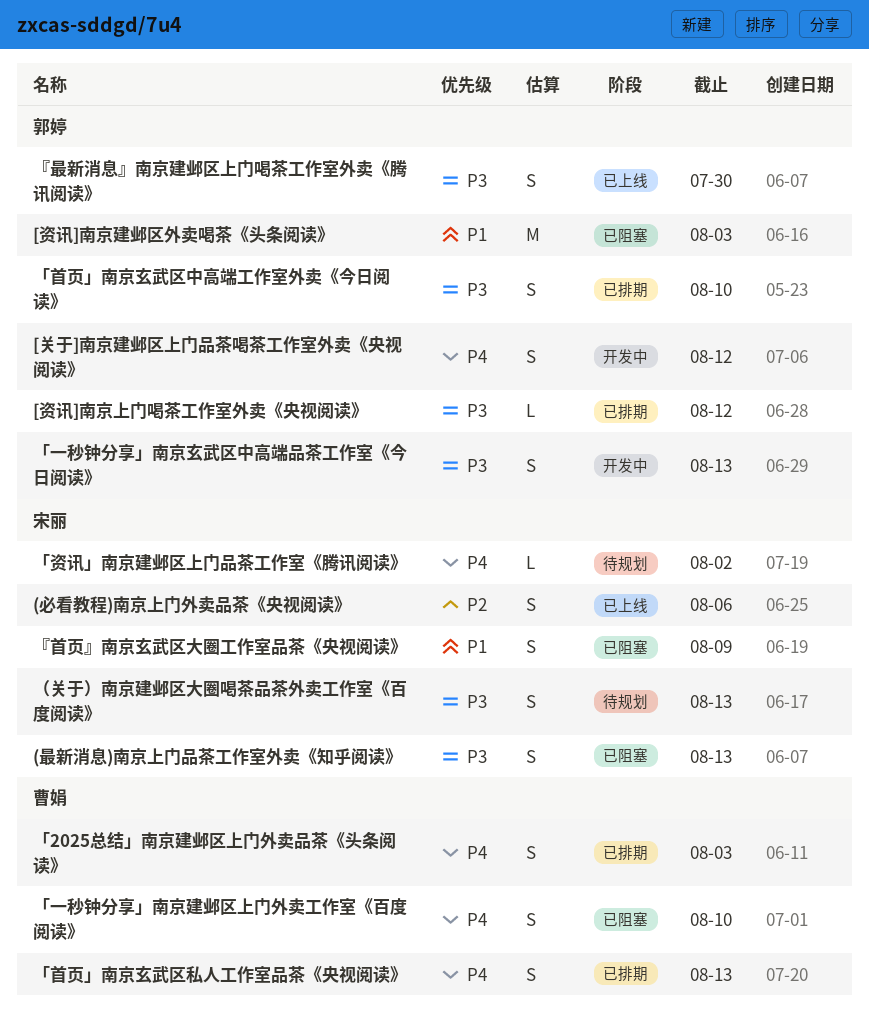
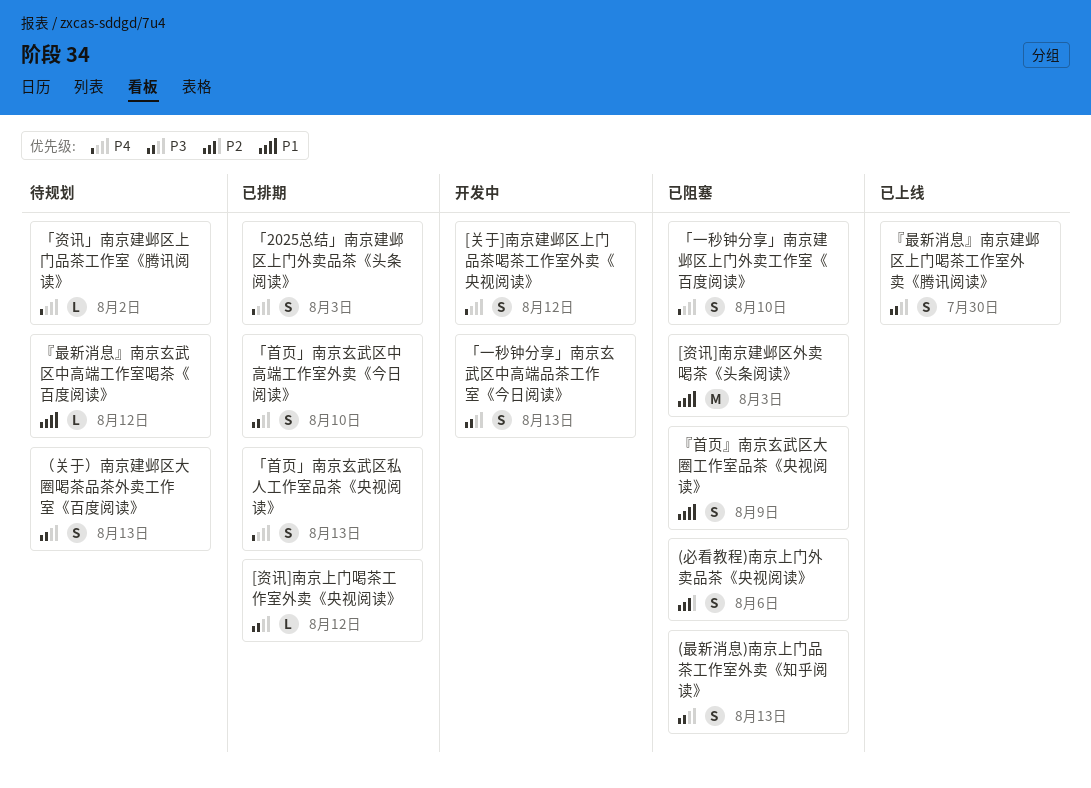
(必看教程)南京上门外卖品茶《央视阅读》, status: 已上线 -> 已阻塞
『最新消息』南京玄武区中高端工作室喝茶《百度阅读》: none -> present

